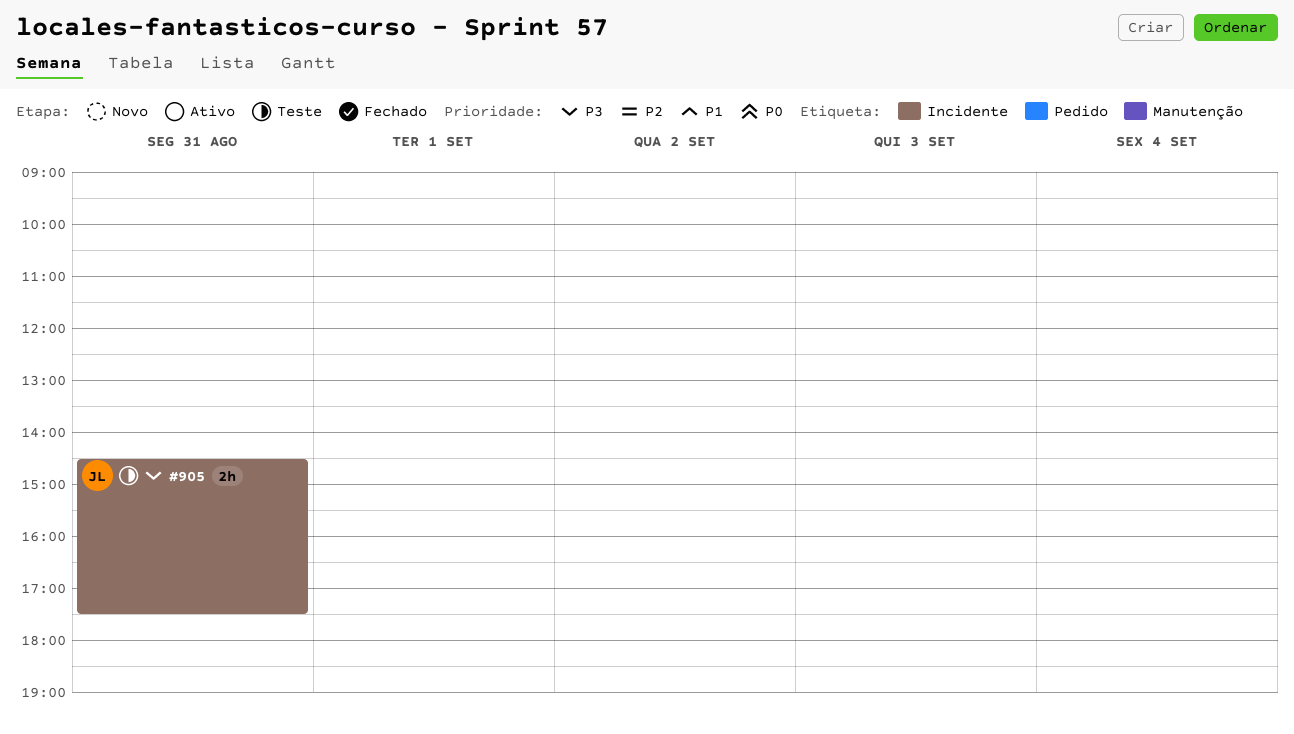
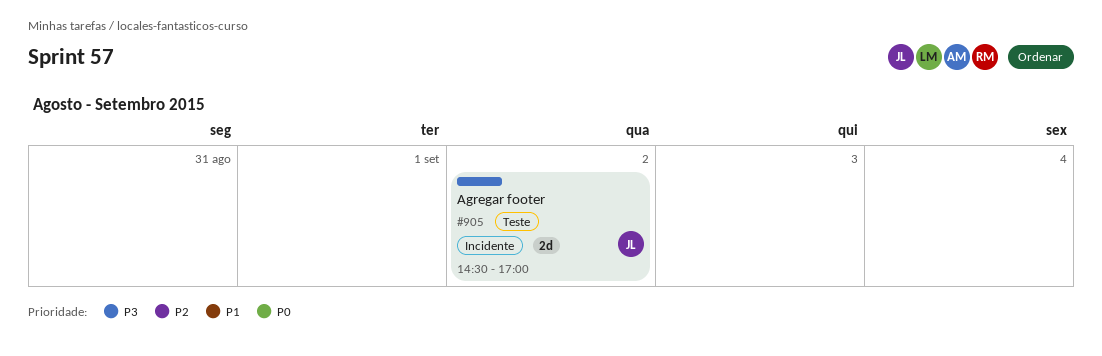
#905, estimate: 2h -> 2d
#905, day: Aug 31 -> Sep 2
#905, ends: 17:30 -> 17:00

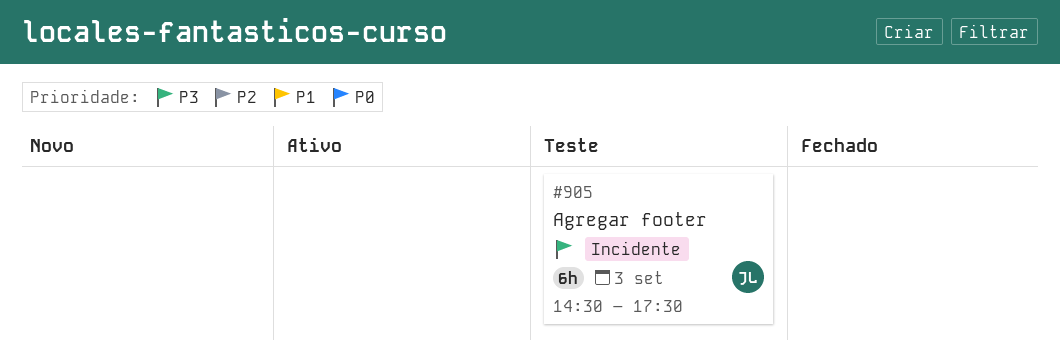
#905, estimate: 2d -> 6h
#905, day: Sep 2 -> Sep 3
#905, ends: 17:00 -> 17:30

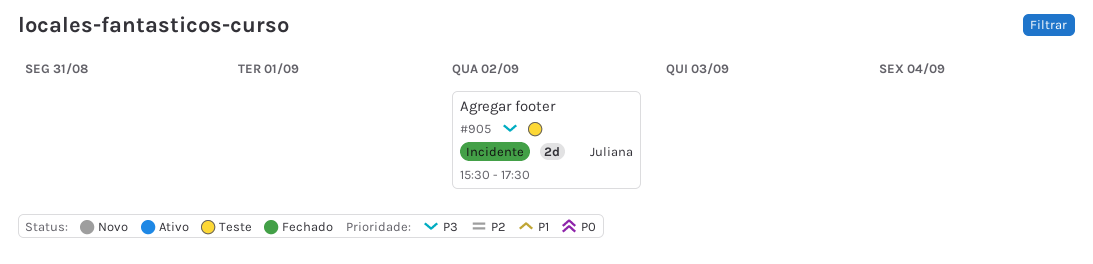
#905, estimate: 6h -> 2d
#905, day: Sep 3 -> Sep 2
#905, begins: 14:30 -> 15:30

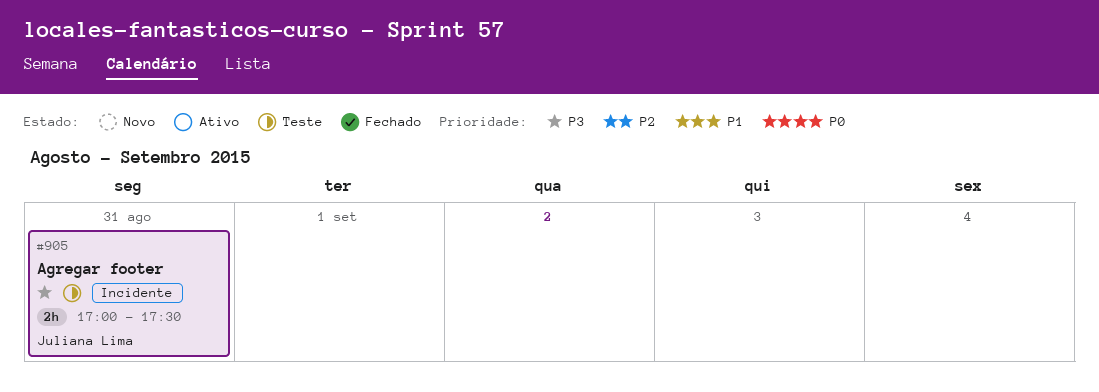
#905, estimate: 2d -> 2h
#905, day: Sep 2 -> Aug 31
#905, begins: 15:30 -> 17:00

